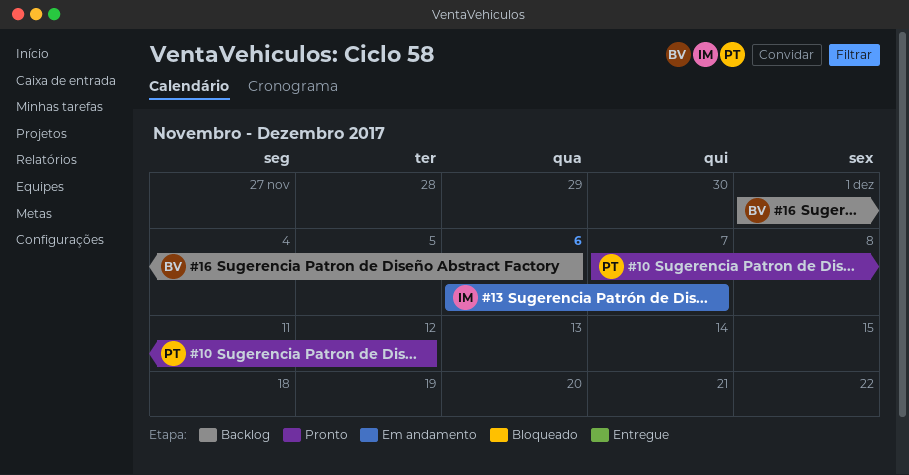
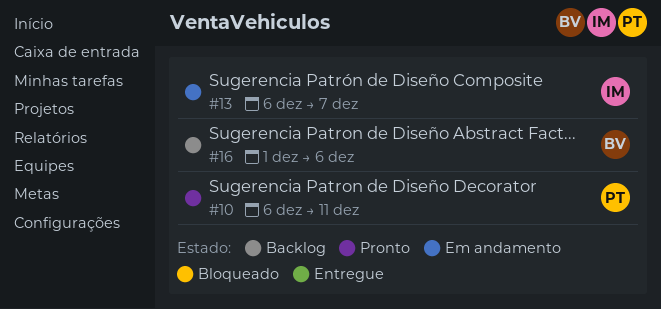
#10, start: Dec 7 -> Dec 6
#10, due: Dec 12 -> Dec 11

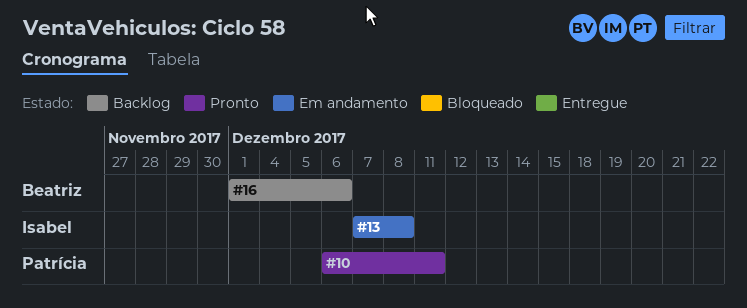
#13, start: Dec 6 -> Dec 7
#13, due: Dec 7 -> Dec 8

